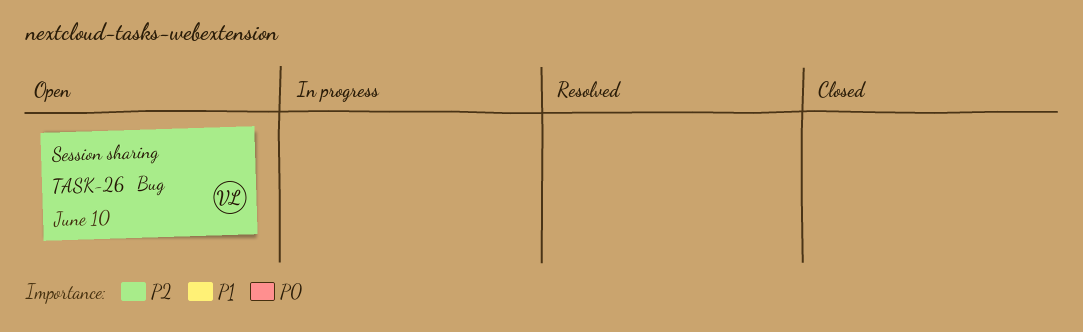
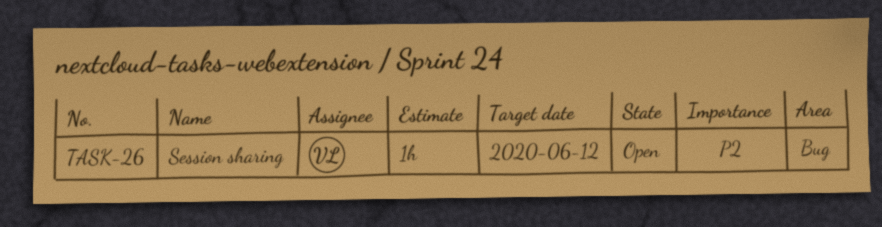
TASK-26, due: Jun 10 -> Jun 12

